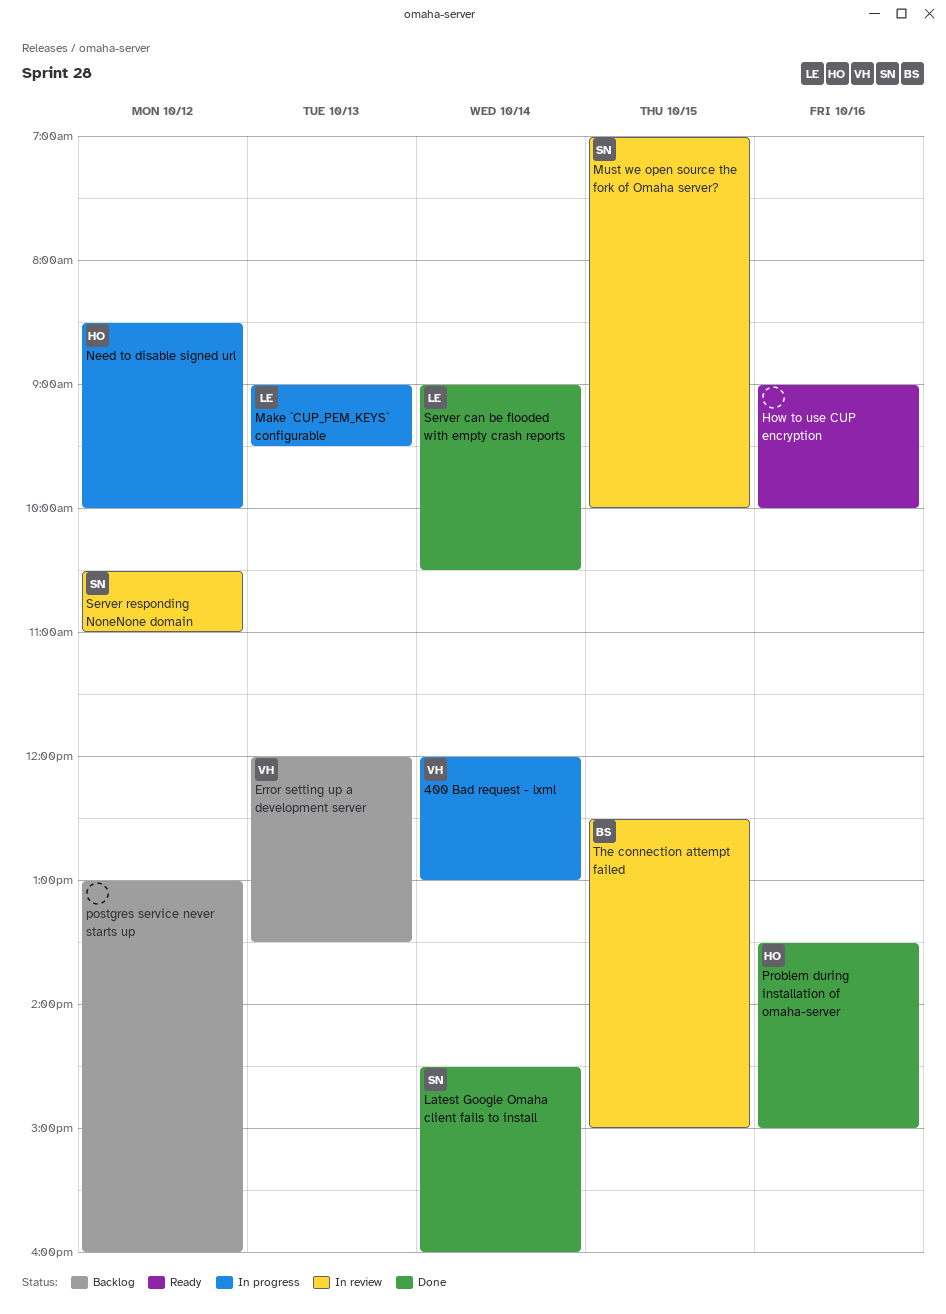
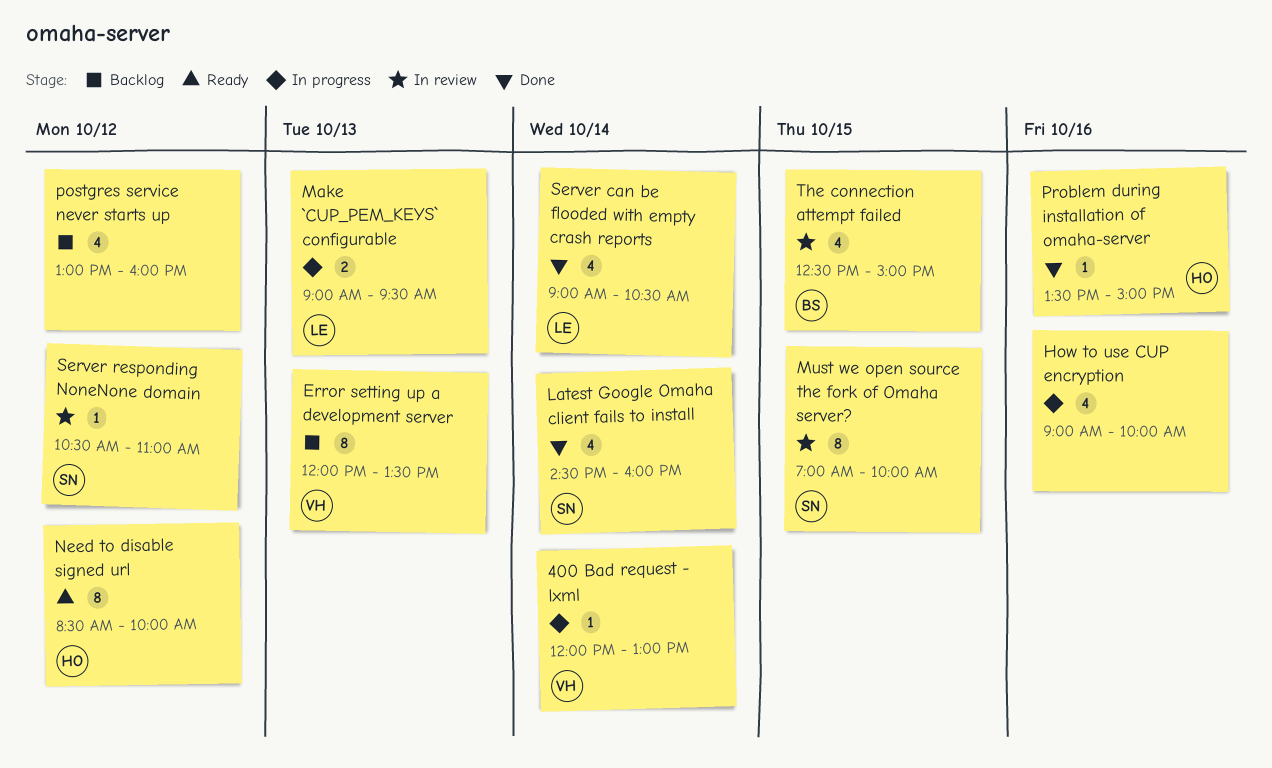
How to use CUP encryption, status: Ready -> In progress
Need to disable signed url, status: In progress -> Ready

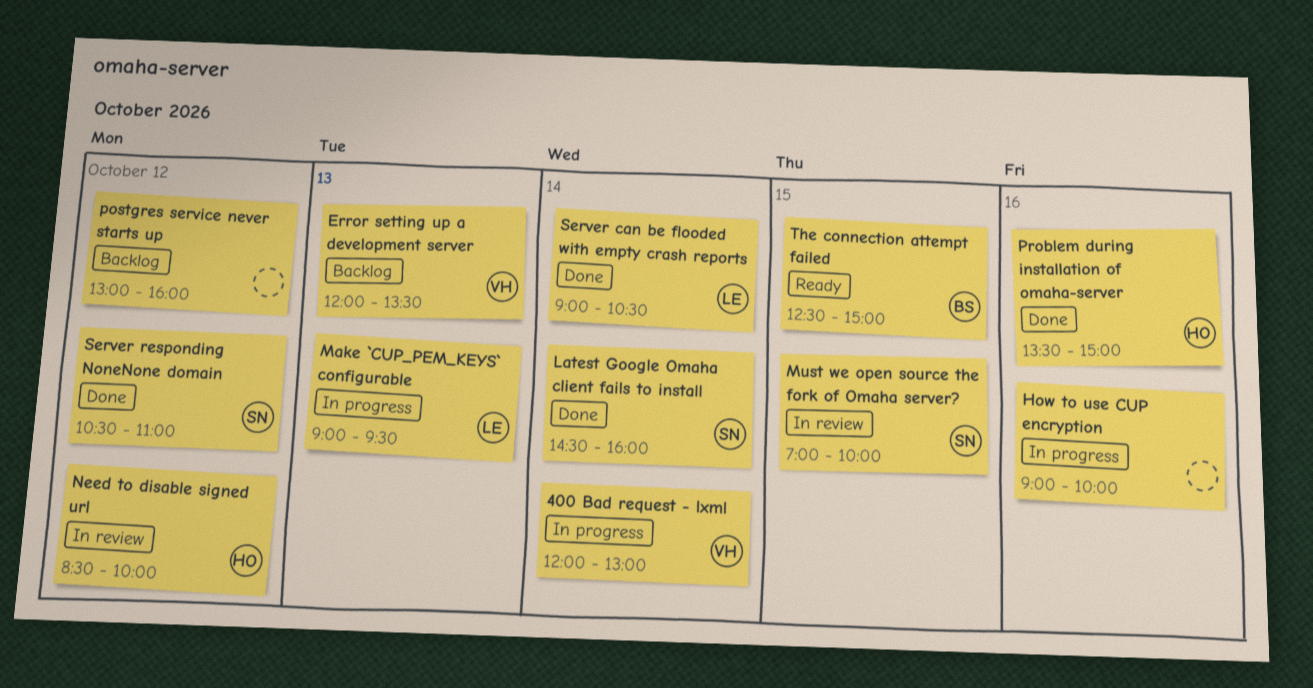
Need to disable signed url, status: Ready -> In review
Server responding NoneNone domain, status: In review -> Done
The connection attempt failed, status: In review -> Ready

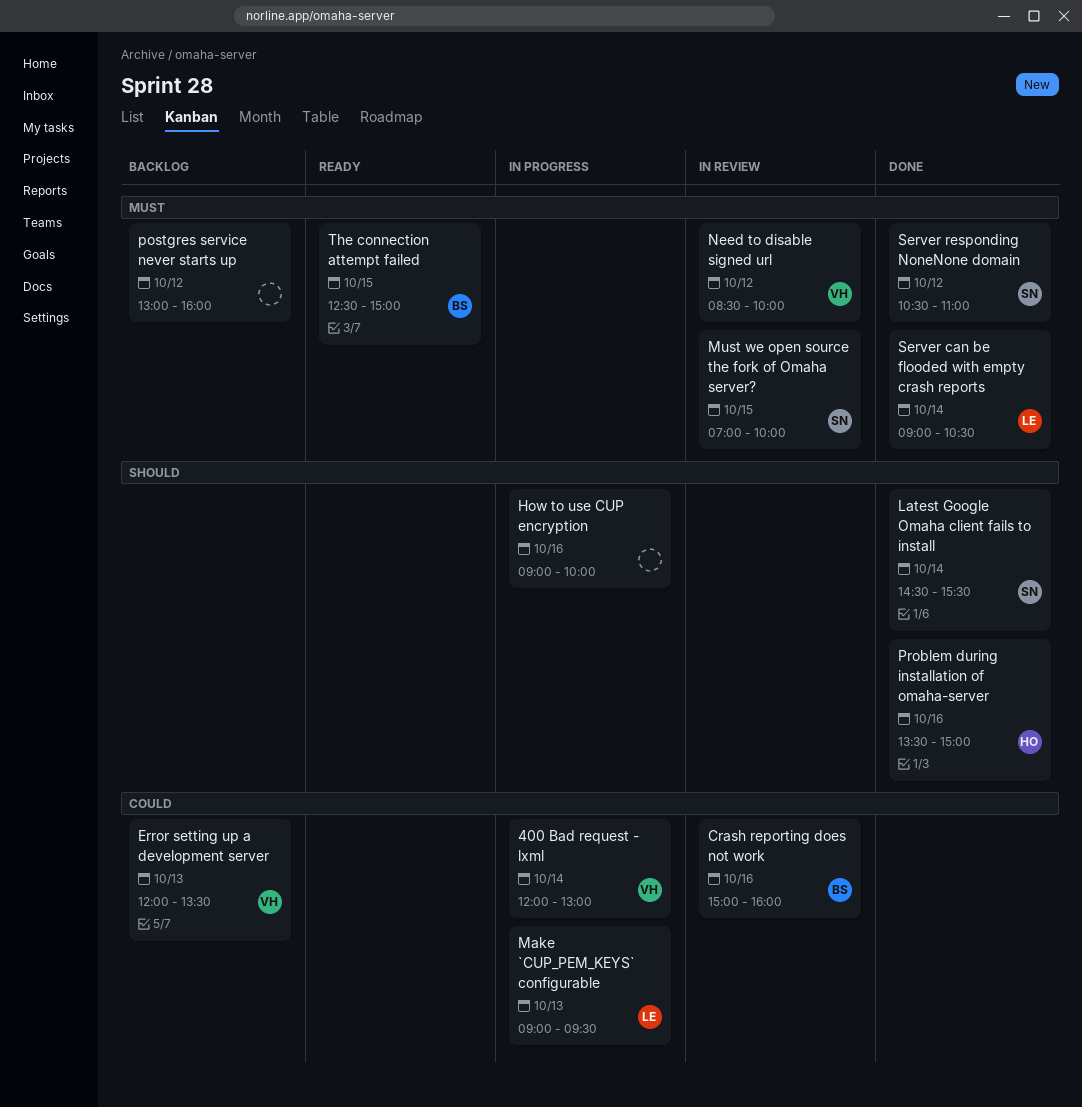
Crash reporting does not work: none -> present
Latest Google Omaha client fails to install, ends: 16:00 -> 15:30
Need to disable signed url, owner: HO -> VH

